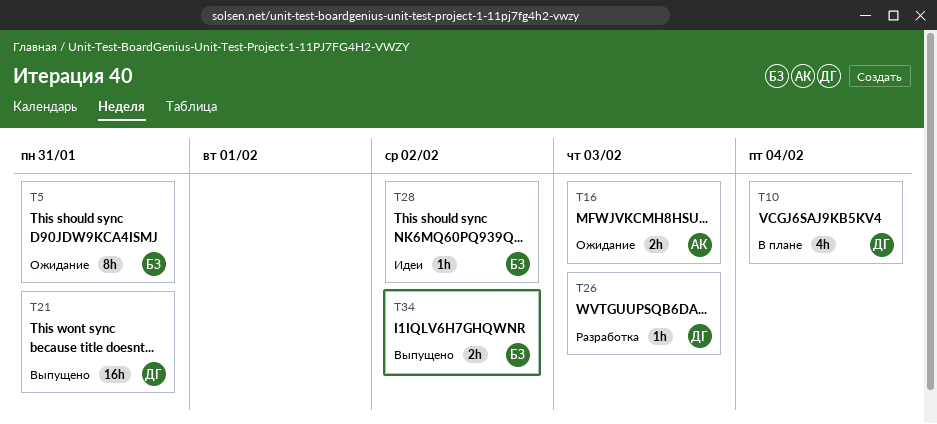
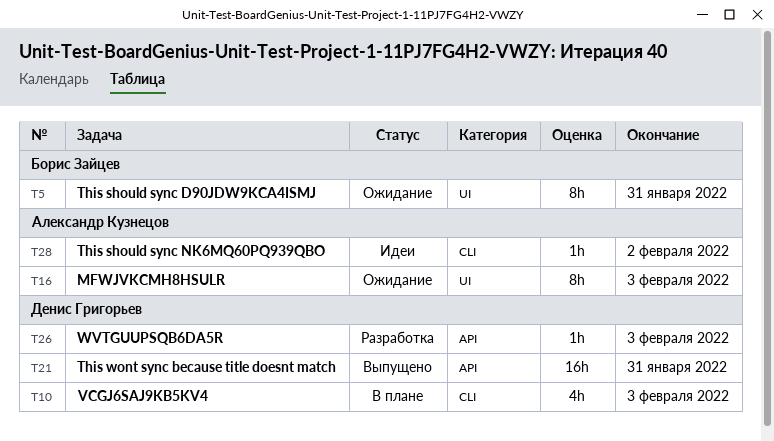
T10, due: Feb 4 -> Feb 3
T16, estimate: 2h -> 8h
T28, owner: Борис Зайцев -> Александр Кузнецов
T34: present -> none

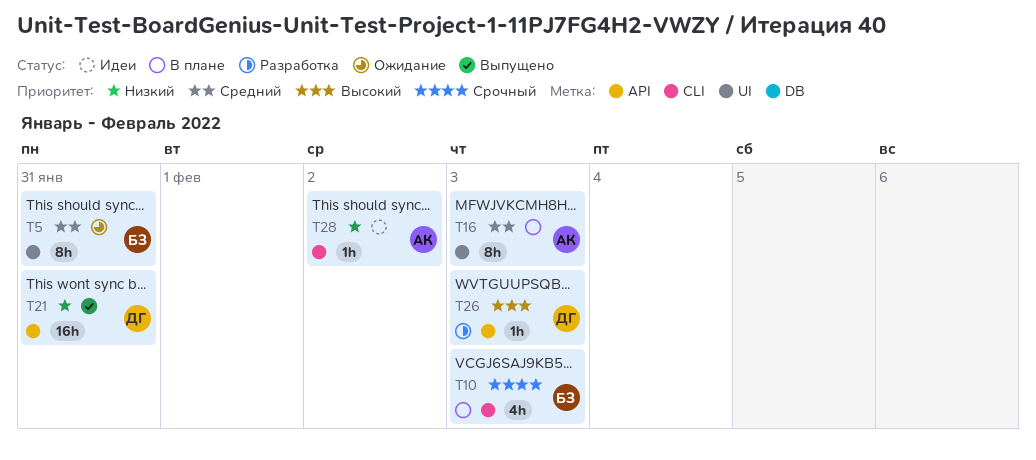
T10, owner: Денис Григорьев -> Борис Зайцев
T16, status: Ожидание -> В плане

